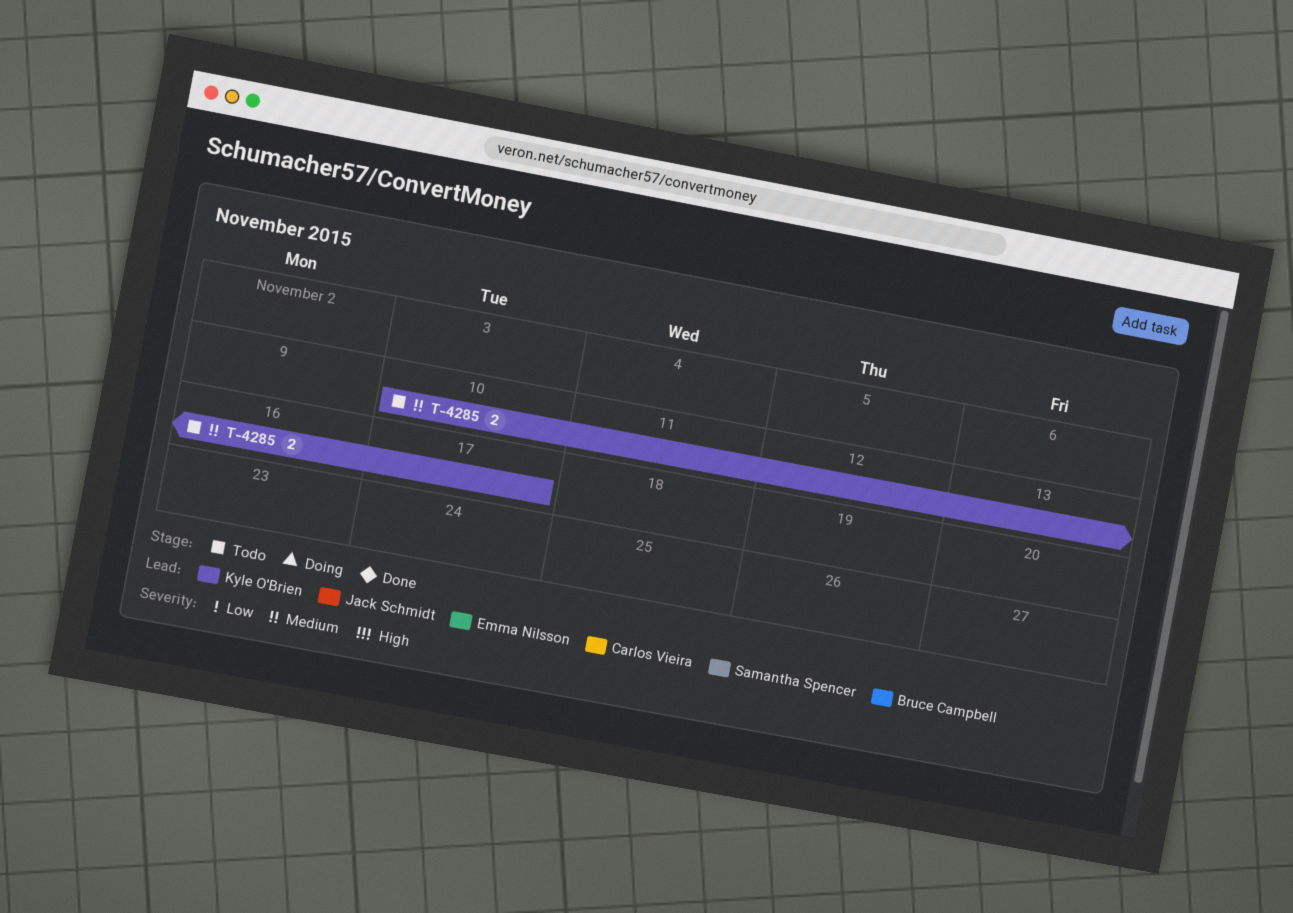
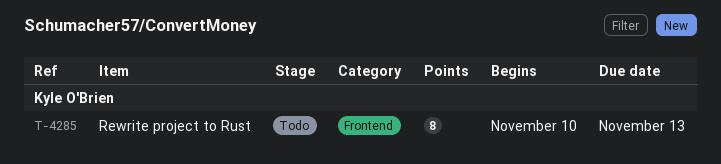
T-4285, estimate: 2 -> 8
T-4285, due: Nov 17 -> Nov 13

